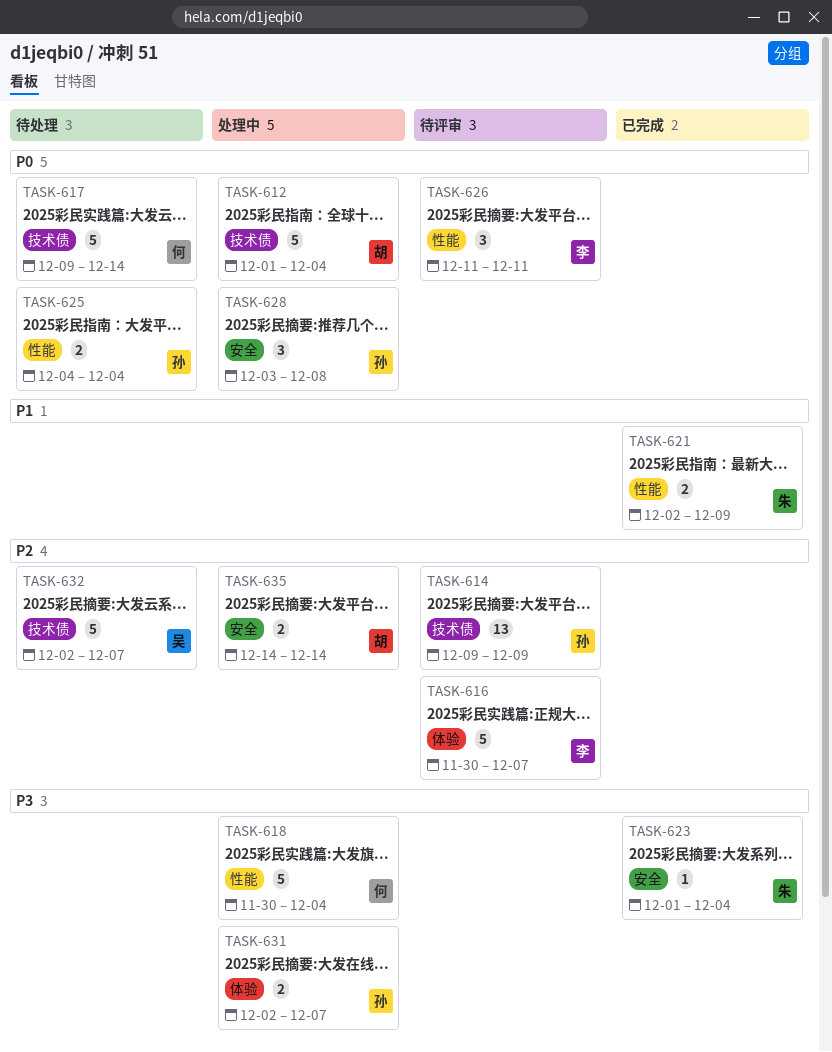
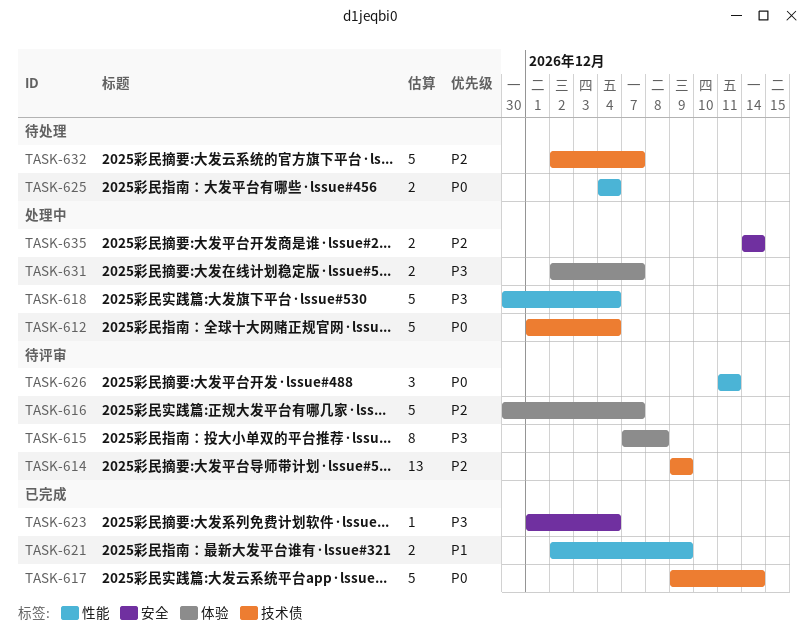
TASK-615: none -> present
TASK-617, status: 待处理 -> 已完成
TASK-628: present -> none

